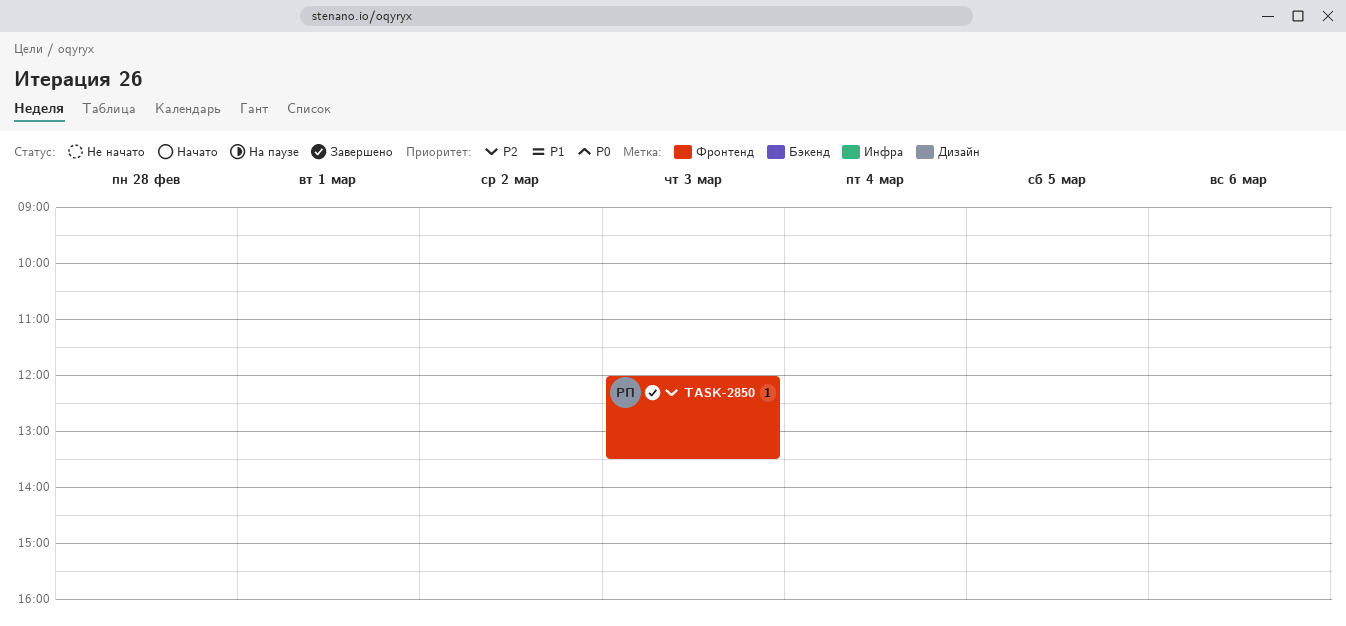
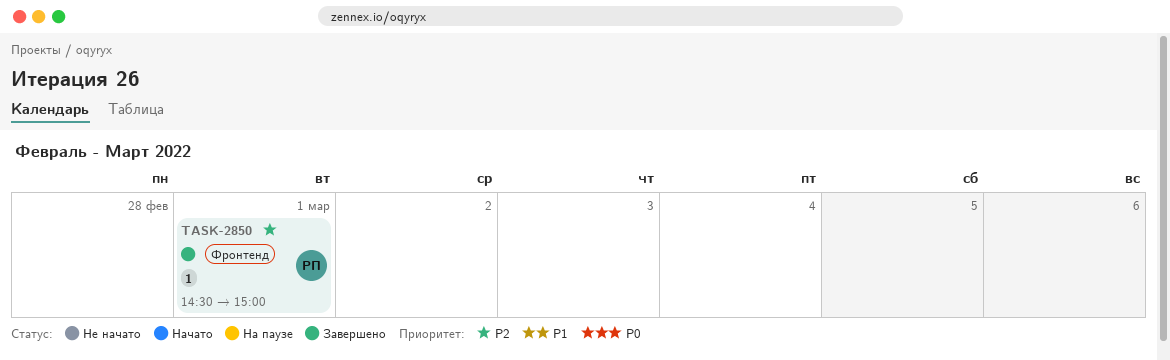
TASK-2850, day: Mar 3 -> Mar 1
TASK-2850, begins: 12:00 -> 14:30
TASK-2850, ends: 13:30 -> 15:00

